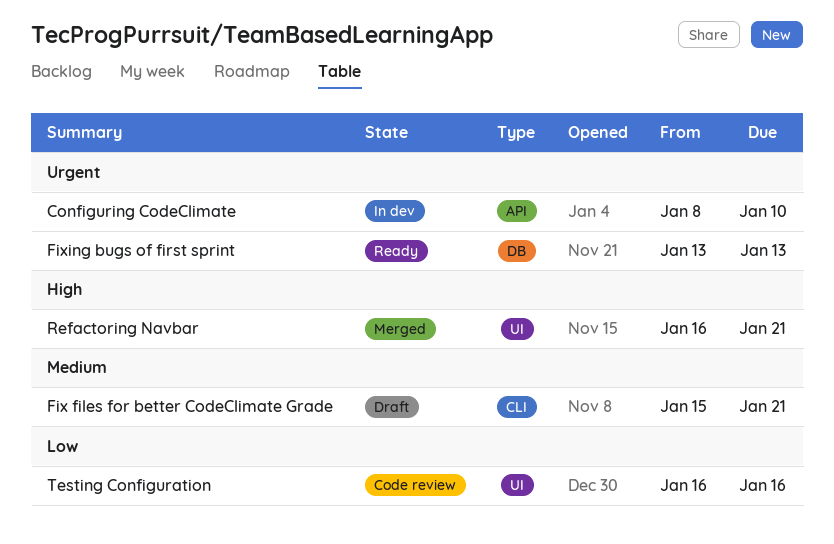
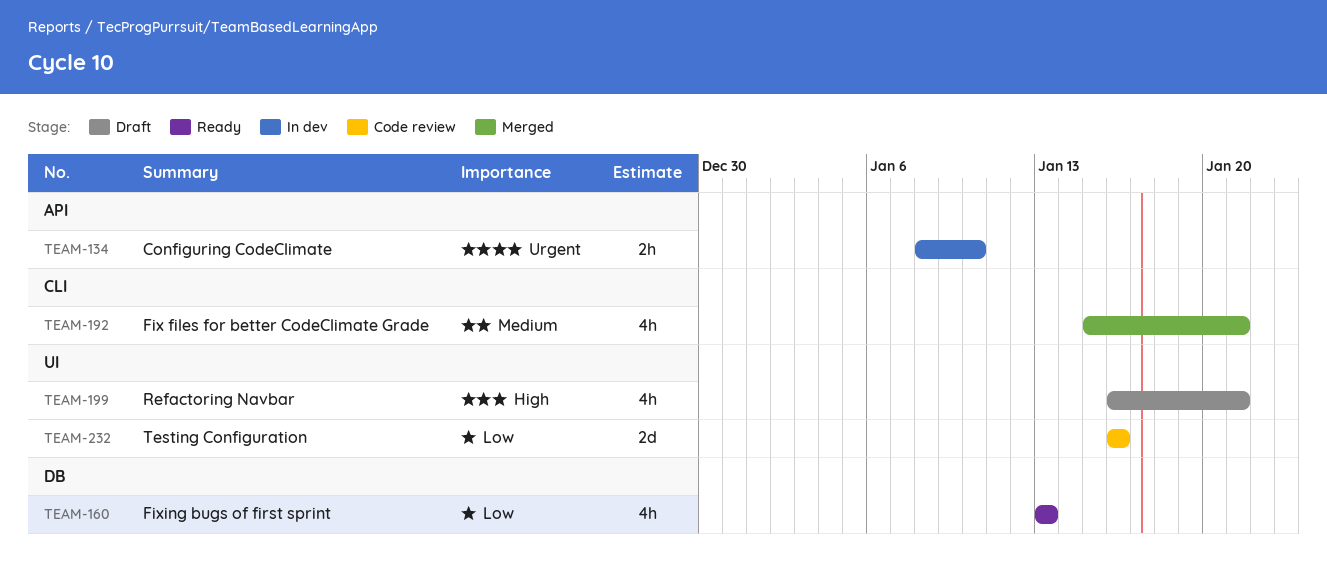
Fix files for better CodeClimate Grade, status: Draft -> Merged
Fixing bugs of first sprint, priority: Urgent -> Low
Refactoring Navbar, status: Merged -> Draft

